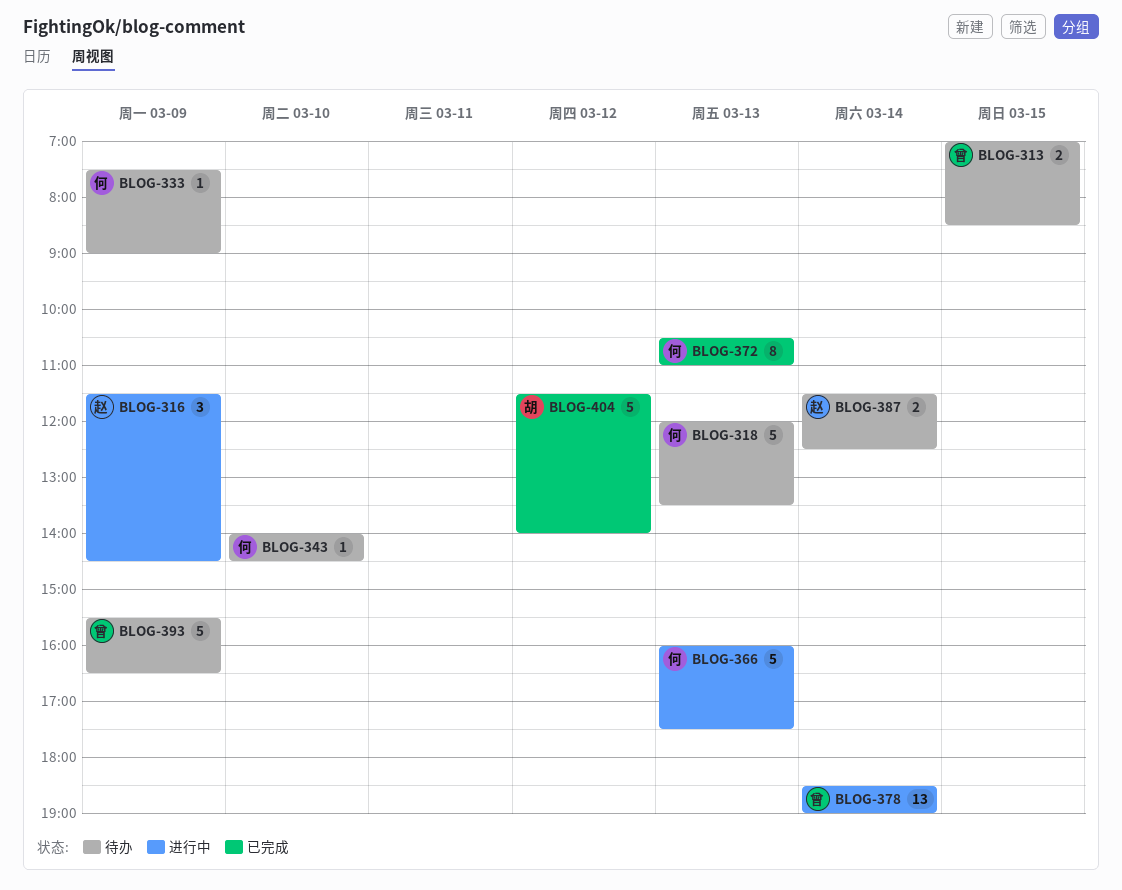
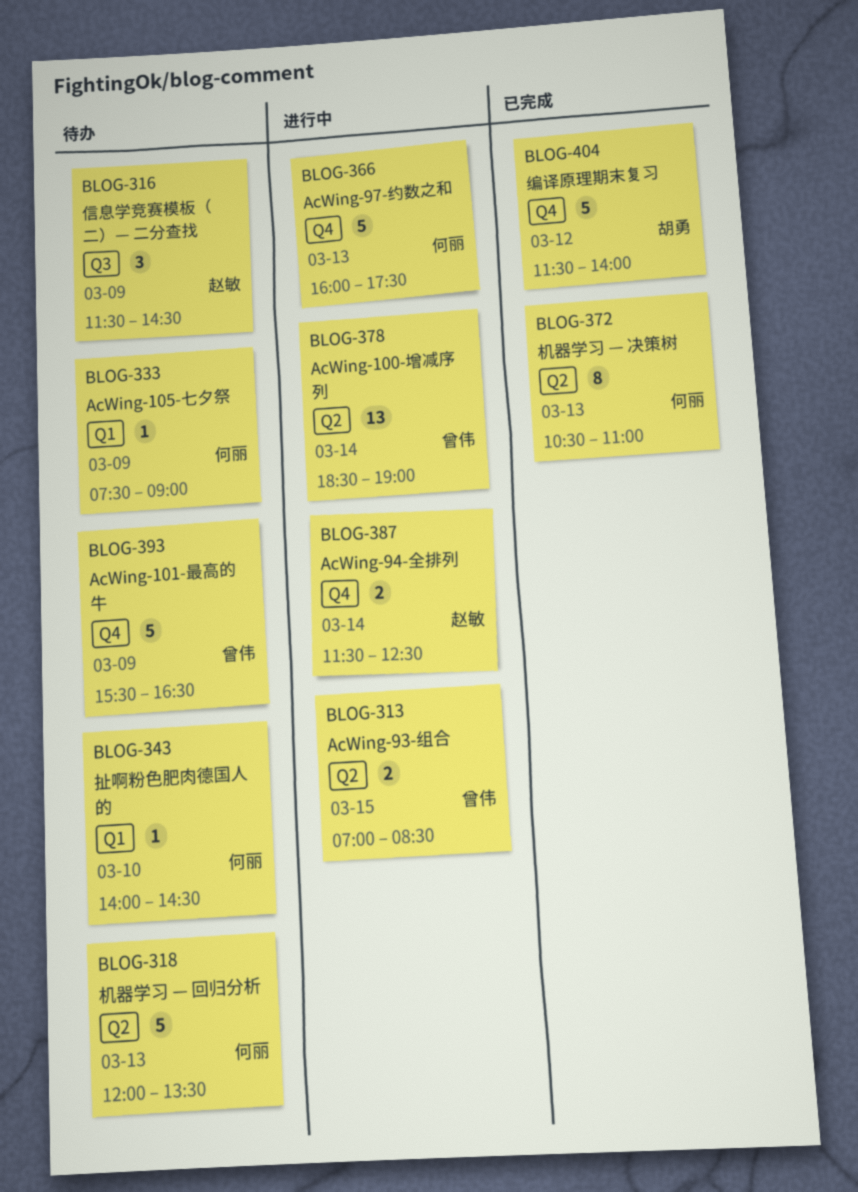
BLOG-313, status: 待办 -> 进行中
BLOG-316, status: 进行中 -> 待办
BLOG-387, status: 待办 -> 进行中

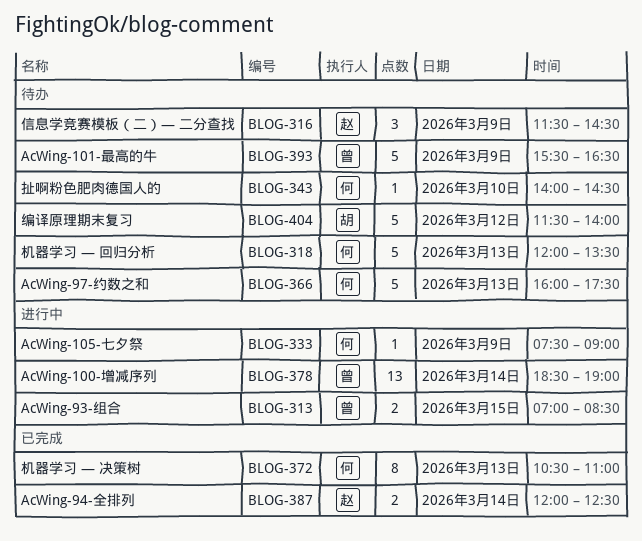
BLOG-333, status: 待办 -> 进行中
BLOG-366, status: 进行中 -> 待办
BLOG-387, status: 进行中 -> 已完成
BLOG-387, begins: 11:30 -> 12:00
BLOG-404, status: 已完成 -> 待办

